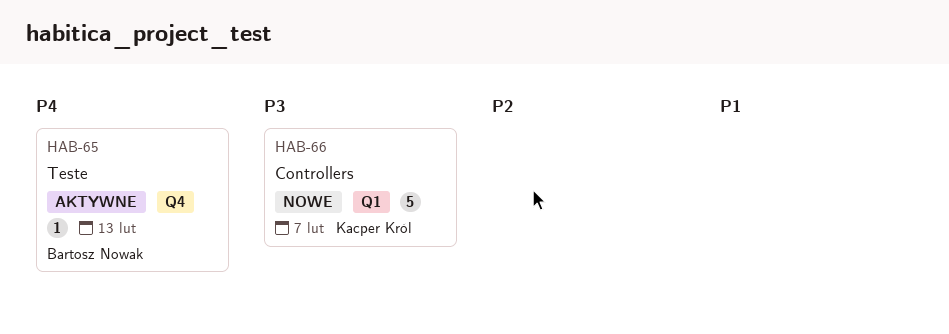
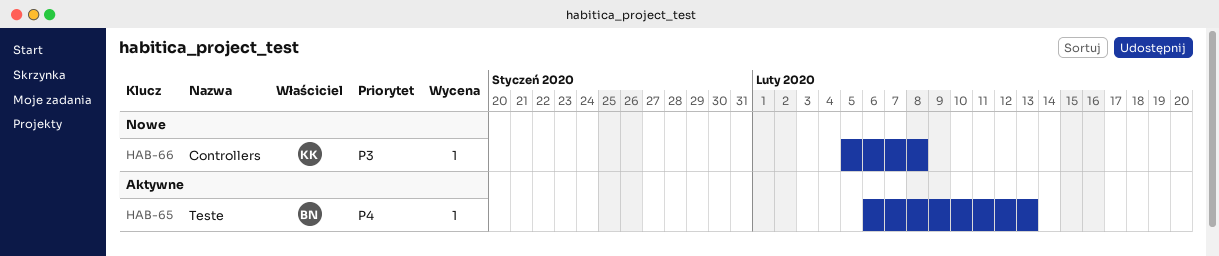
HAB-66, estimate: 5 -> 1
HAB-66, due: Feb 7 -> Feb 8

